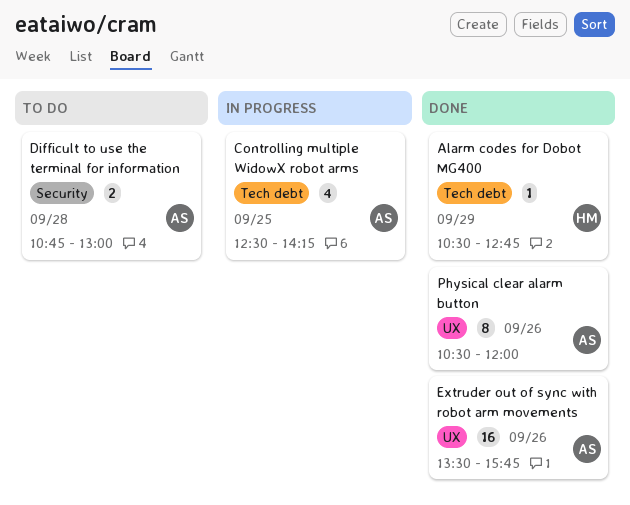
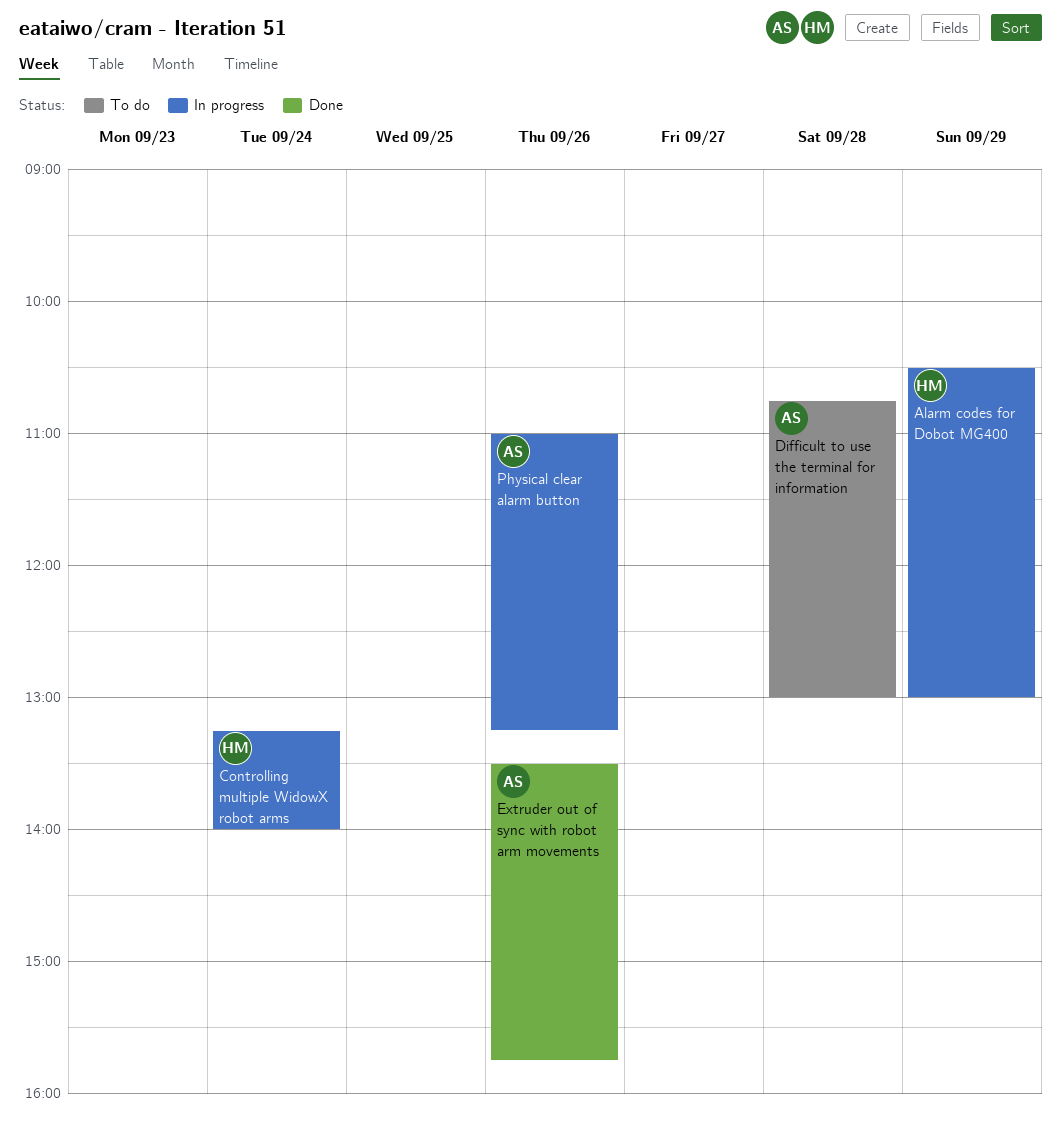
Alarm codes for Dobot MG400, status: Done -> In progress
Alarm codes for Dobot MG400, ends: 12:45 -> 13:00
Controlling multiple WidowX robot arms, owner: AS -> HM
Controlling multiple WidowX robot arms, day: Sep 25 -> Sep 24
Controlling multiple WidowX robot arms, begins: 12:30 -> 13:15
Controlling multiple WidowX robot arms, ends: 14:15 -> 14:00
Physical clear alarm button, status: Done -> In progress
Physical clear alarm button, begins: 10:30 -> 11:00
Physical clear alarm button, ends: 12:00 -> 13:15

